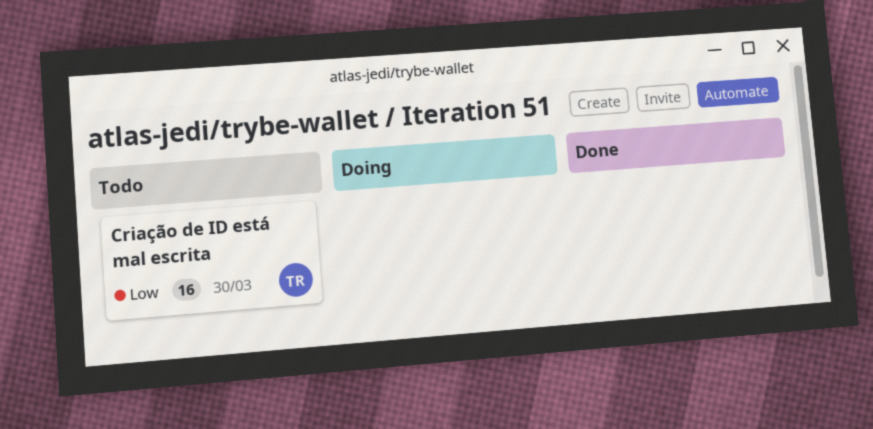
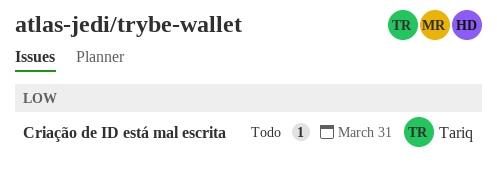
Criação de ID está mal escrita, estimate: 16 -> 1
Criação de ID está mal escrita, due: Mar 30 -> Mar 31

